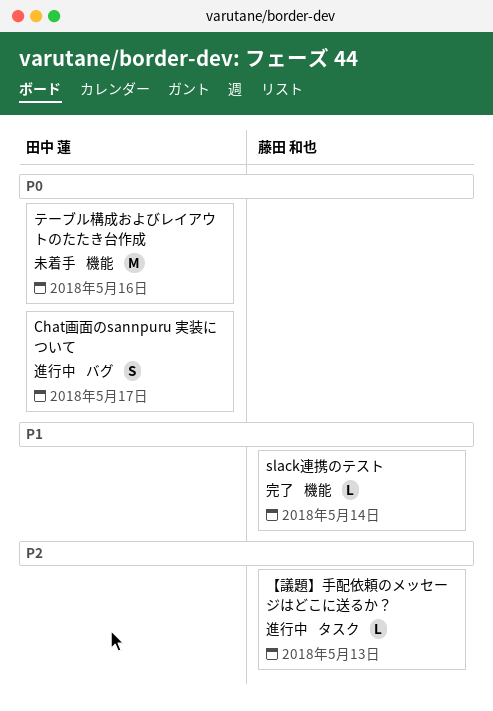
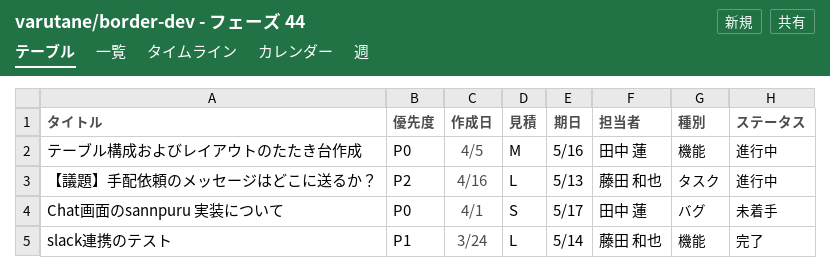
Chat画面のsannpuru 実装について, status: 進行中 -> 未着手
テーブル構成およびレイアウトのたたき台作成, status: 未着手 -> 進行中

